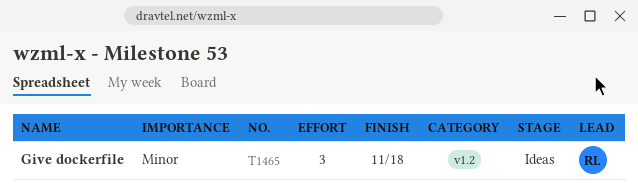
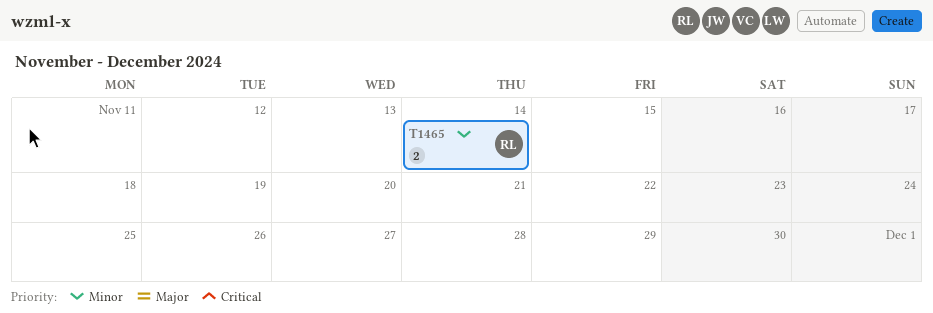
T1465, estimate: 3 -> 2
T1465, due: Nov 18 -> Nov 14

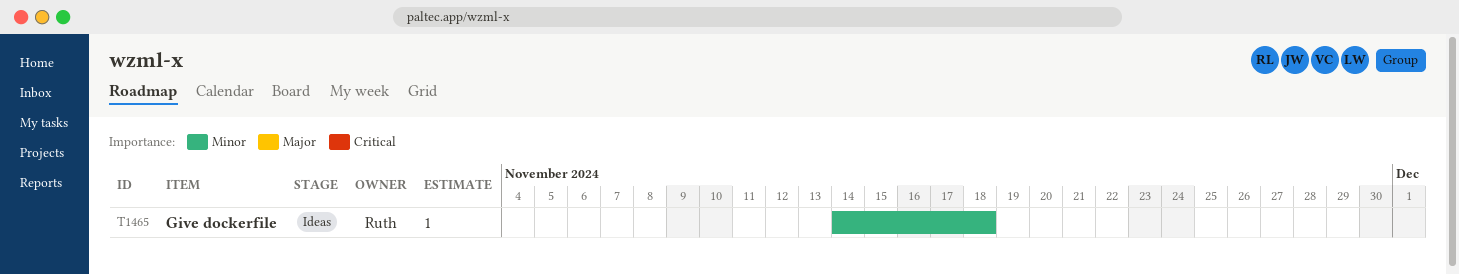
T1465, estimate: 2 -> 1
T1465, due: Nov 14 -> Nov 18

